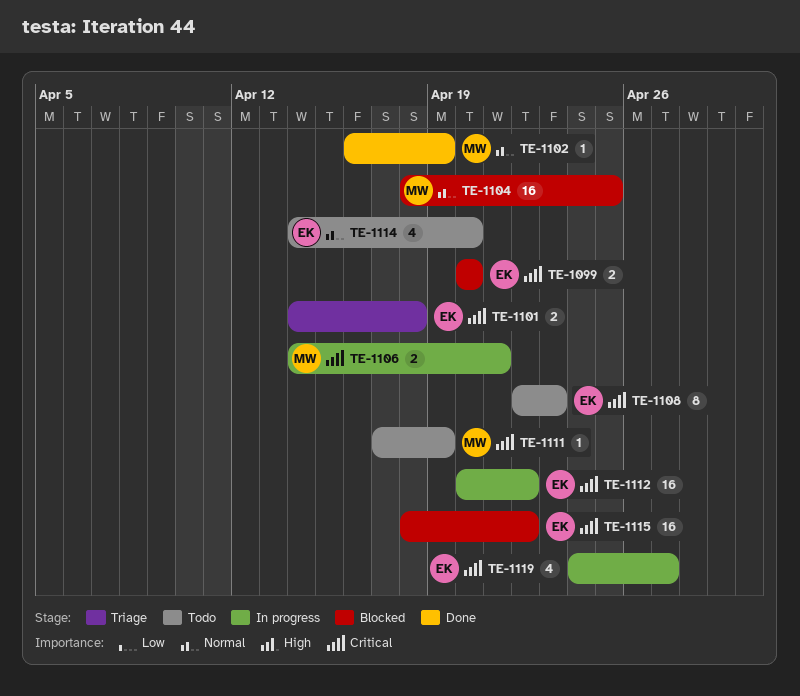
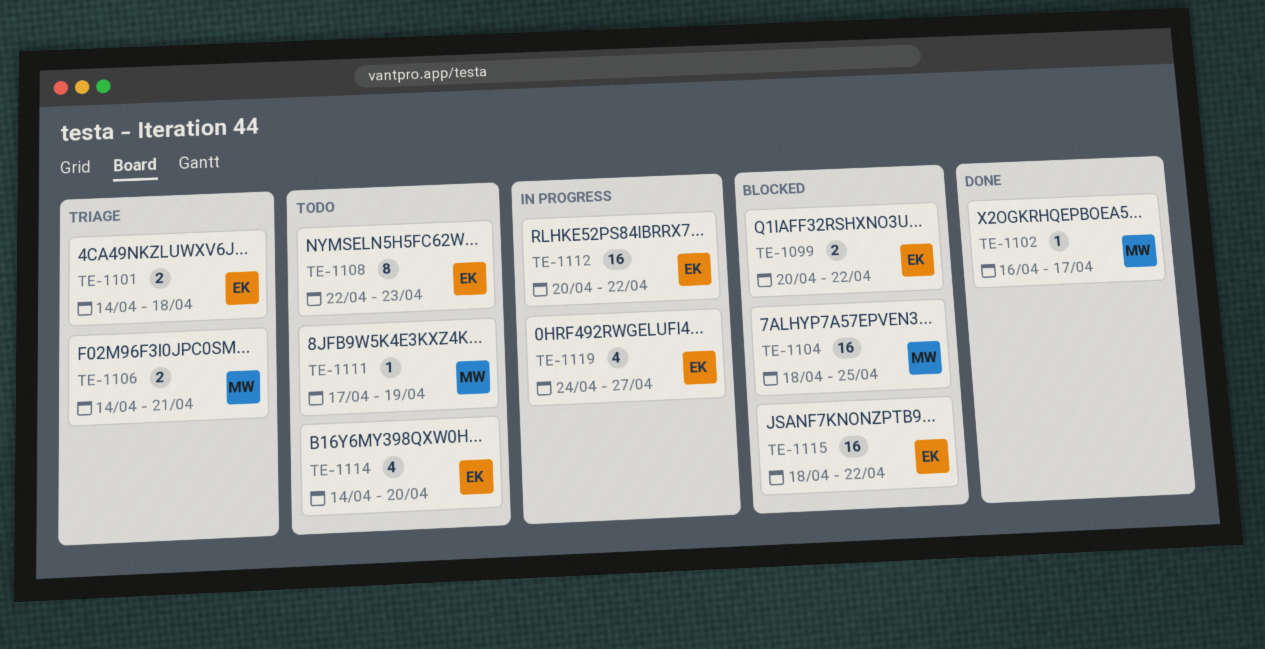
TE-1099, due: Apr 20 -> Apr 22
TE-1102, due: Apr 19 -> Apr 17
TE-1106, status: In progress -> Triage

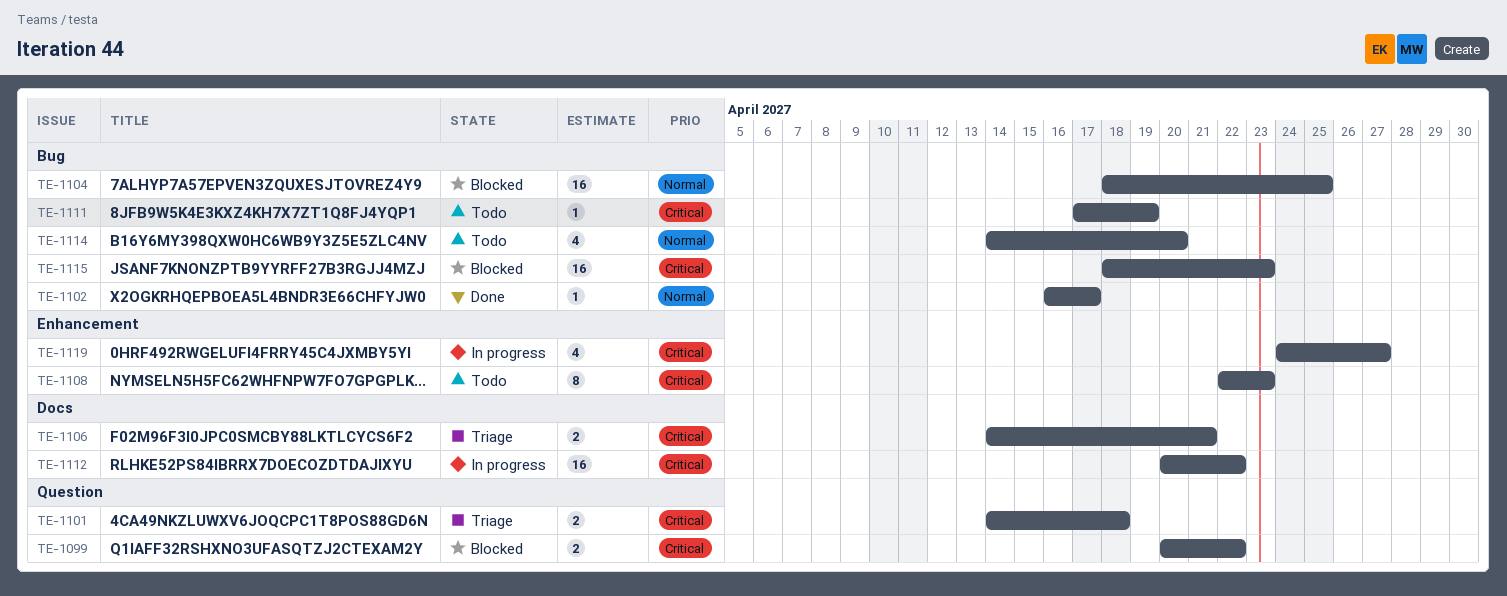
TE-1115, due: Apr 22 -> Apr 23

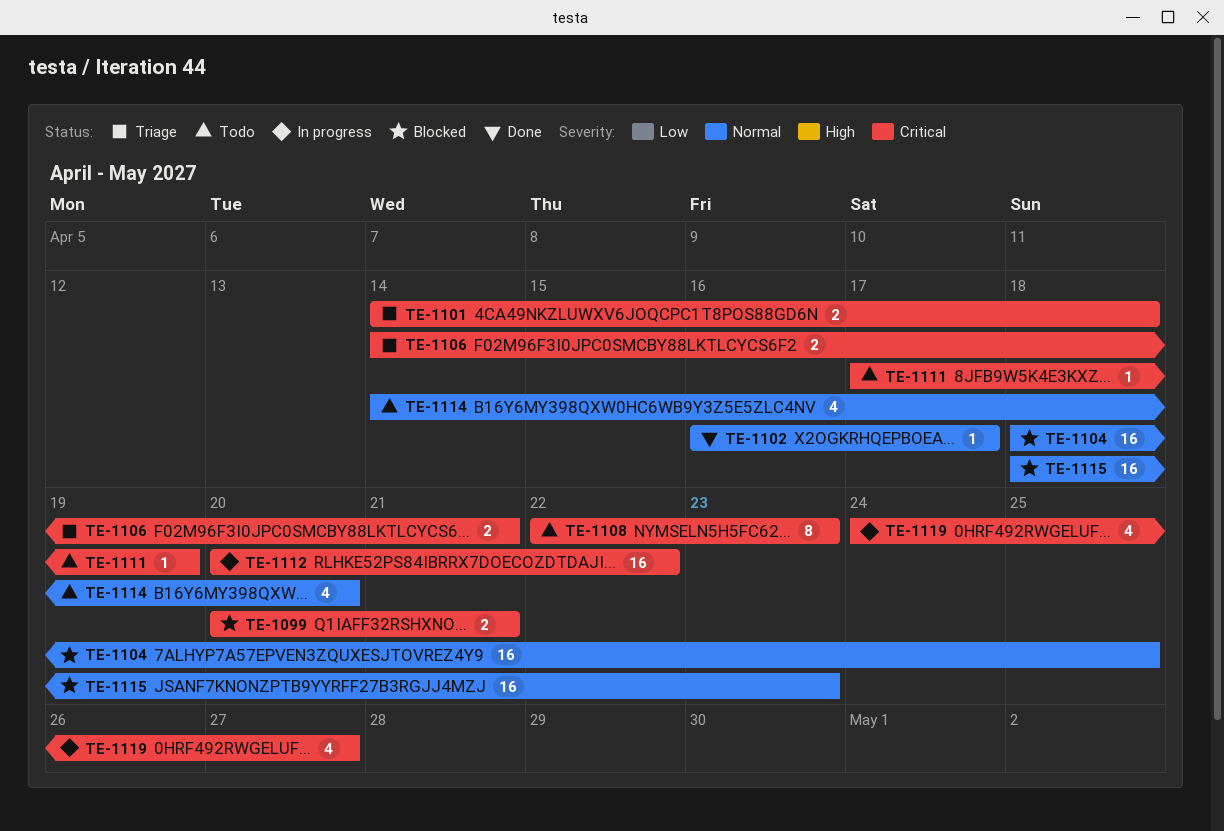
TE-1099, due: Apr 22 -> Apr 21
TE-1115, priority: Critical -> Normal

